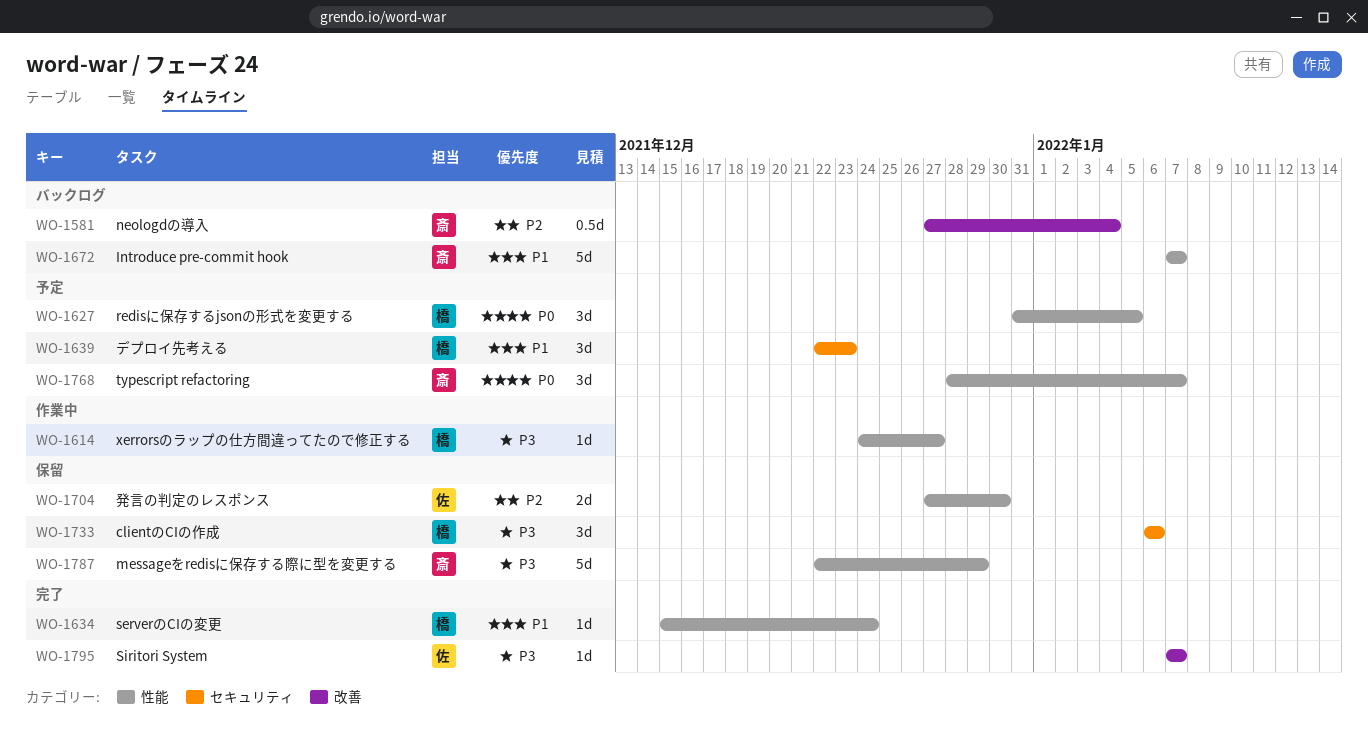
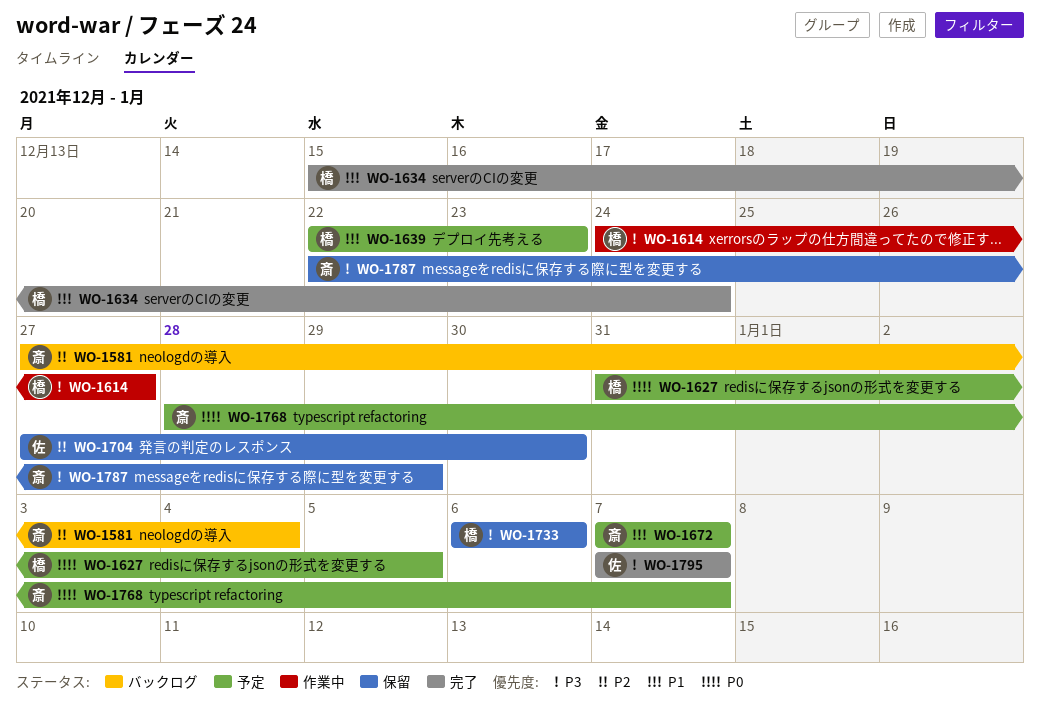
WO-1672, status: バックログ -> 予定

